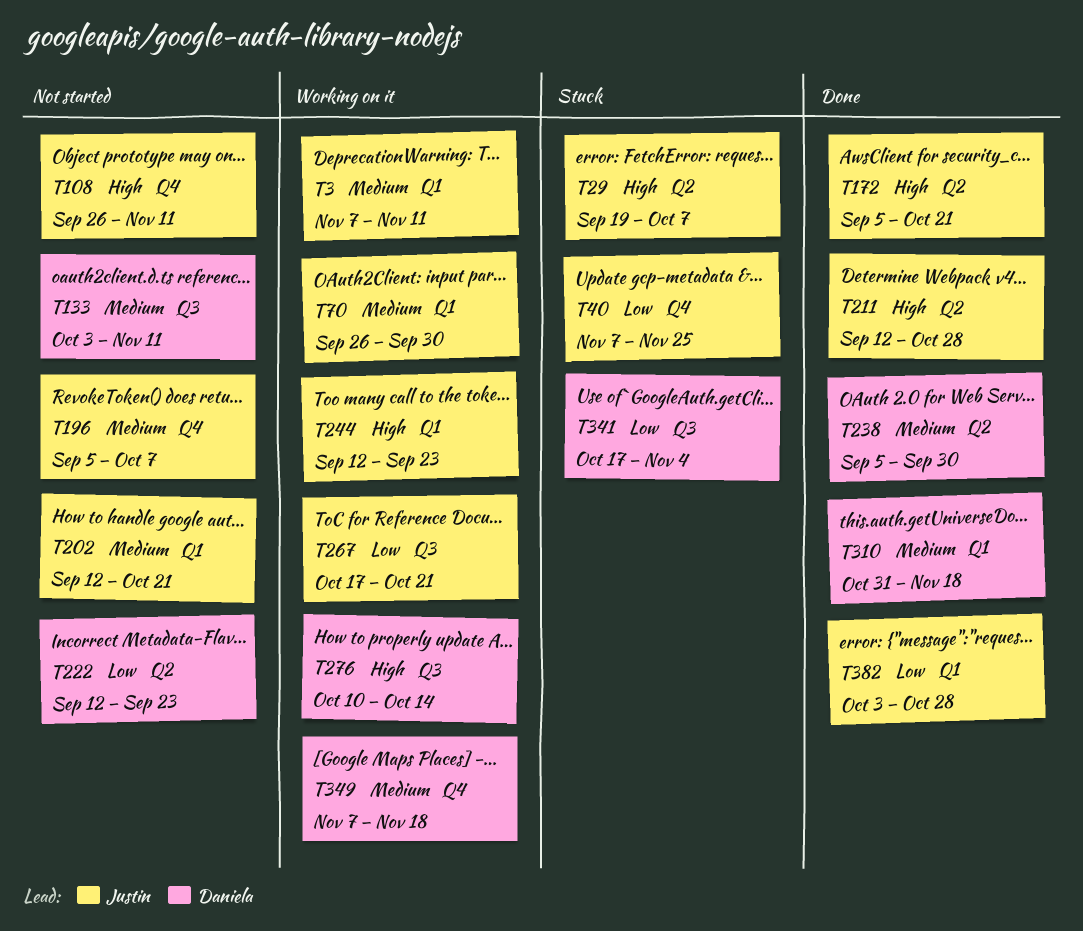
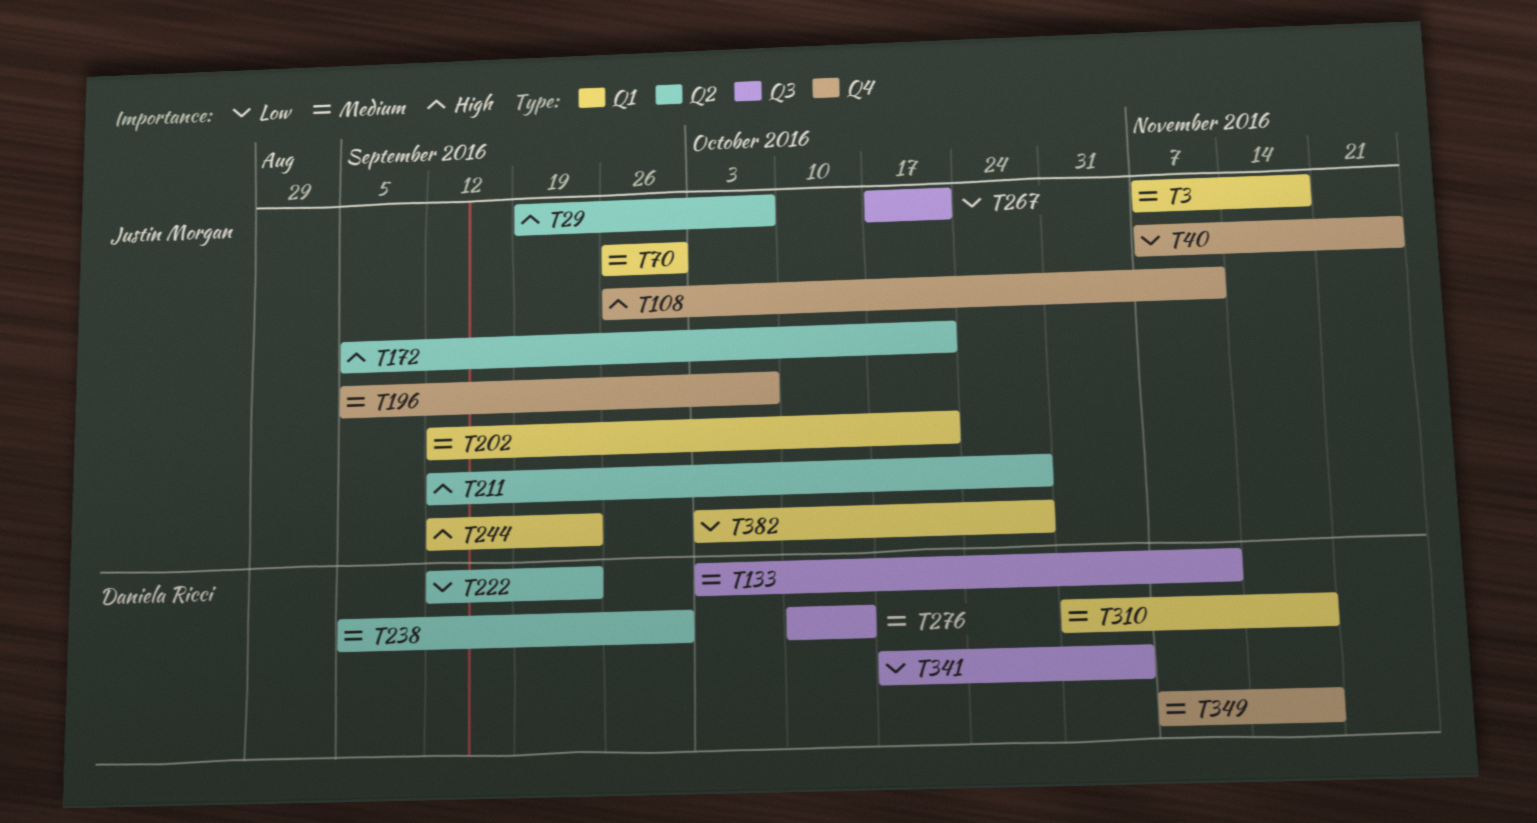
T3, due: Nov 11 -> Nov 18
T276, priority: High -> Medium

